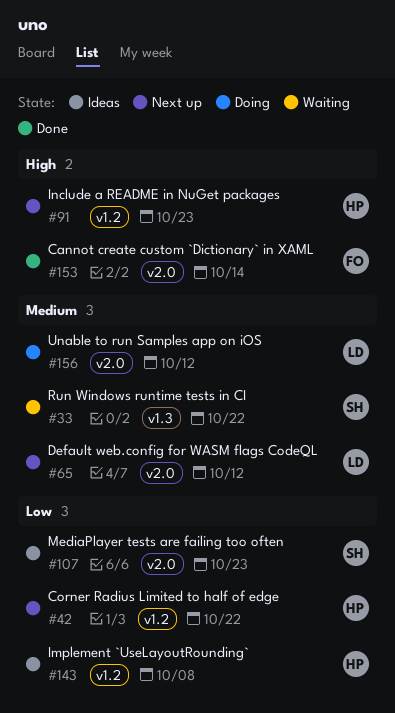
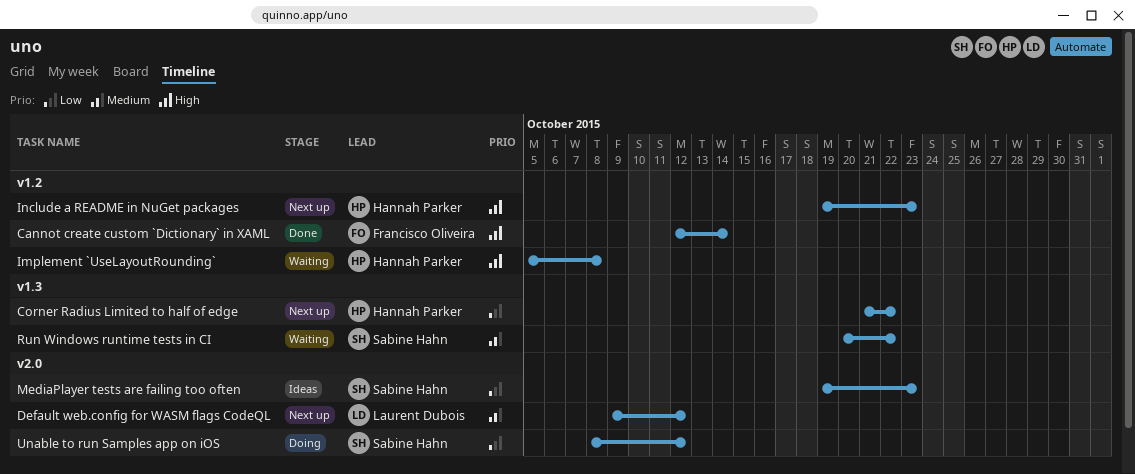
Cannot create custom `Dictionary` in XAML, label: v2.0 -> v1.2
Corner Radius Limited to half of edge, label: v1.2 -> v1.3
Implement `UseLayoutRounding`, status: Ideas -> Waiting
Implement `UseLayoutRounding`, priority: Low -> High
Unable to run Samples app on iOS, owner: Laurent Dubois -> Sabine Hahn
Unable to run Samples app on iOS, priority: Medium -> Low

